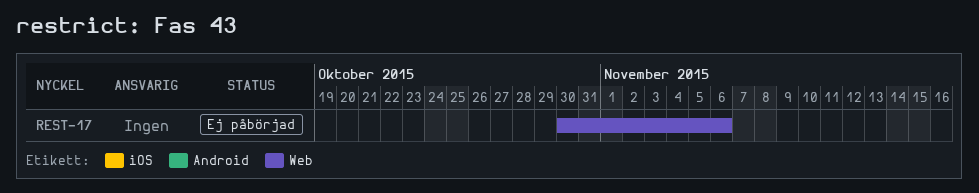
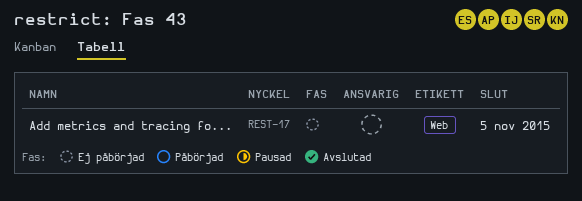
REST-17, due: Nov 6 -> Nov 5

